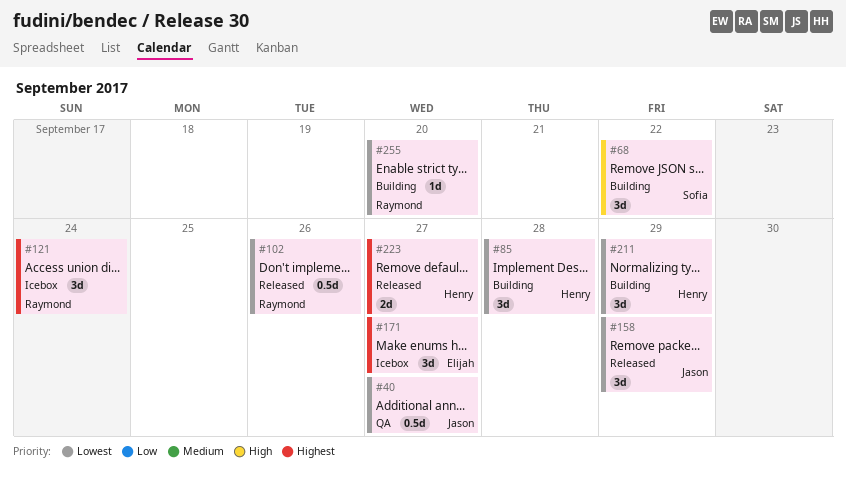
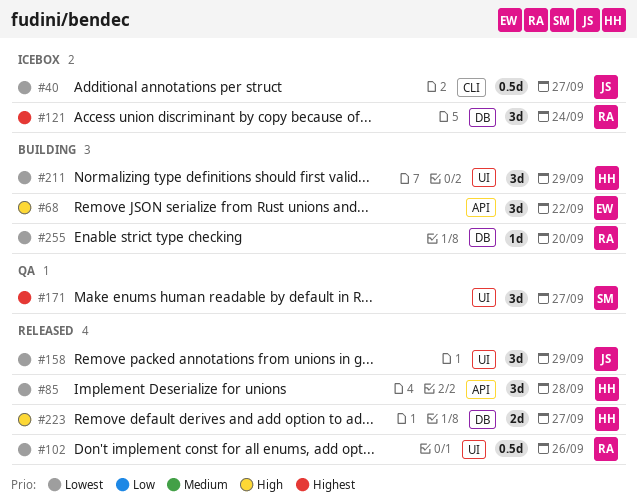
#40, status: QA -> Icebox
#68, owner: Sofia -> Elijah
#85, status: Building -> Released
#171, status: Icebox -> QA
#171, owner: Elijah -> Sofia
#223, priority: Highest -> High

